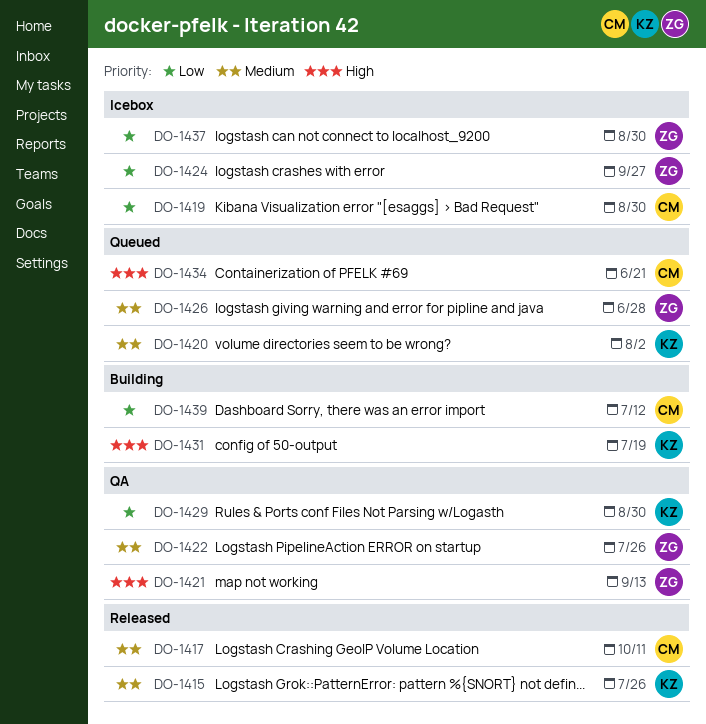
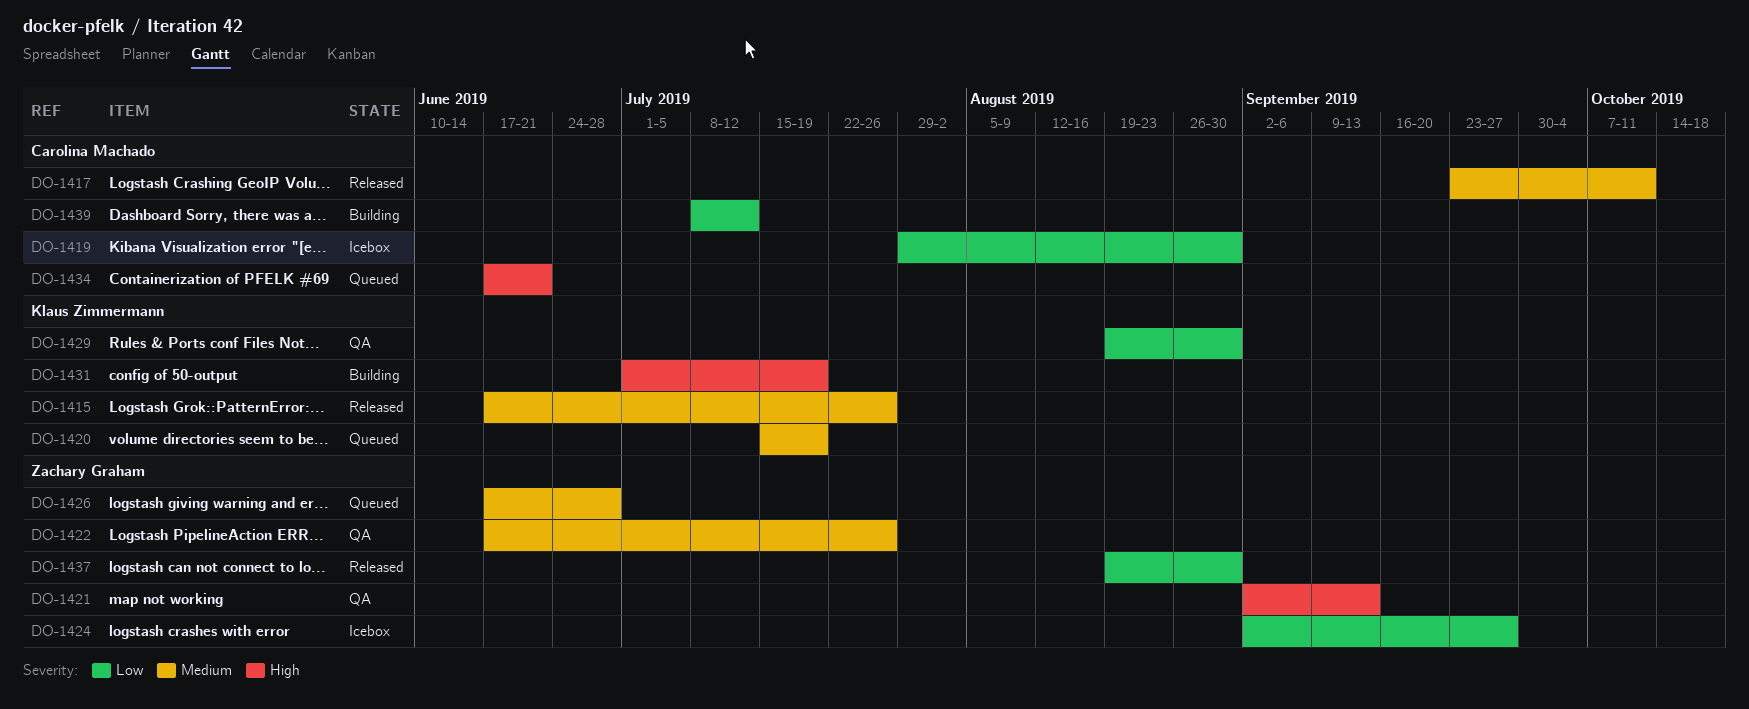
DO-1420, due: Aug 2 -> Jul 19
DO-1437, status: Icebox -> Released

